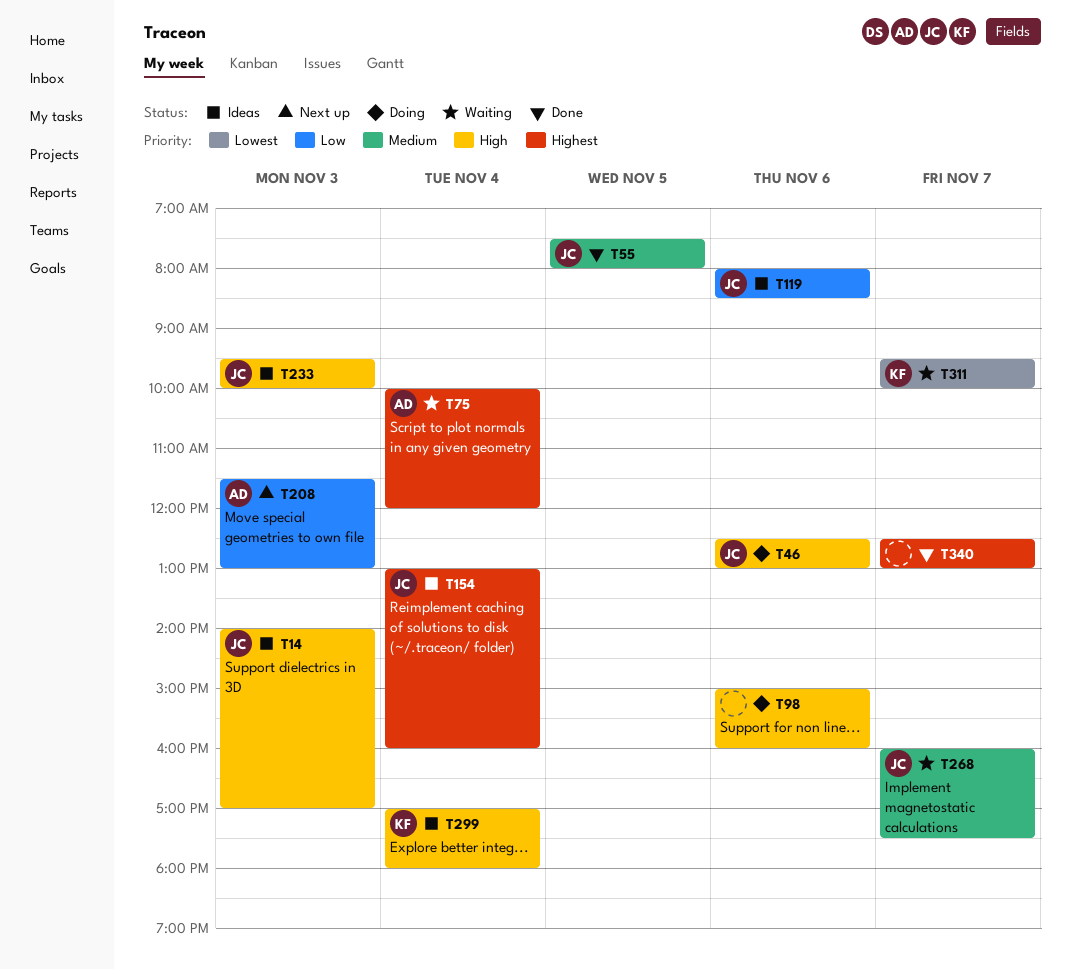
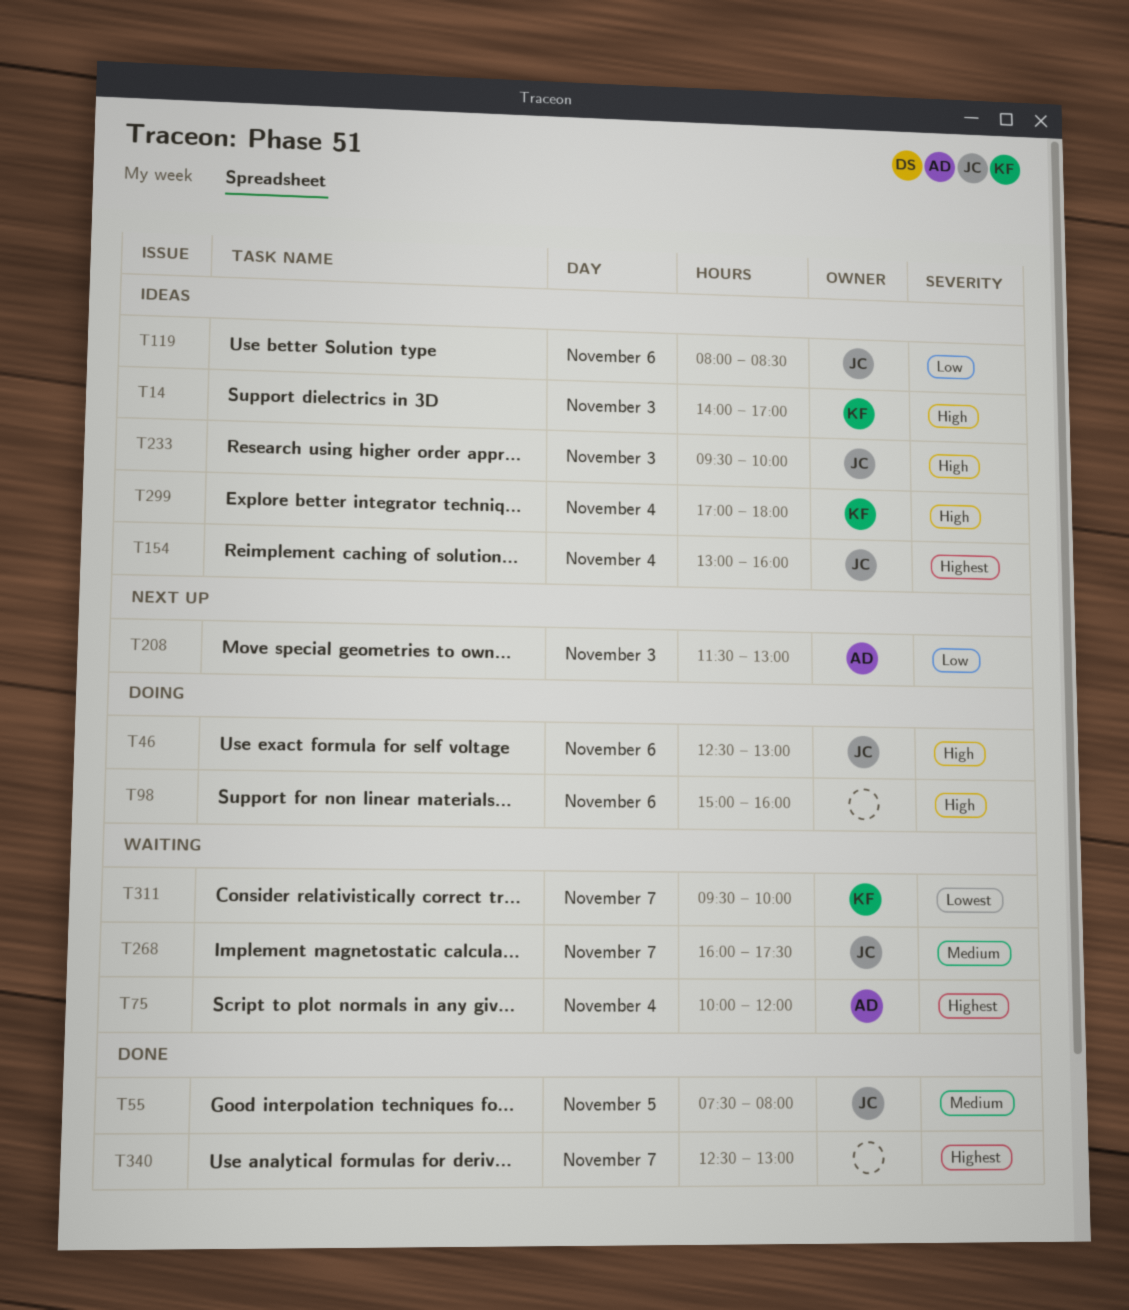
T14, owner: JC -> KF

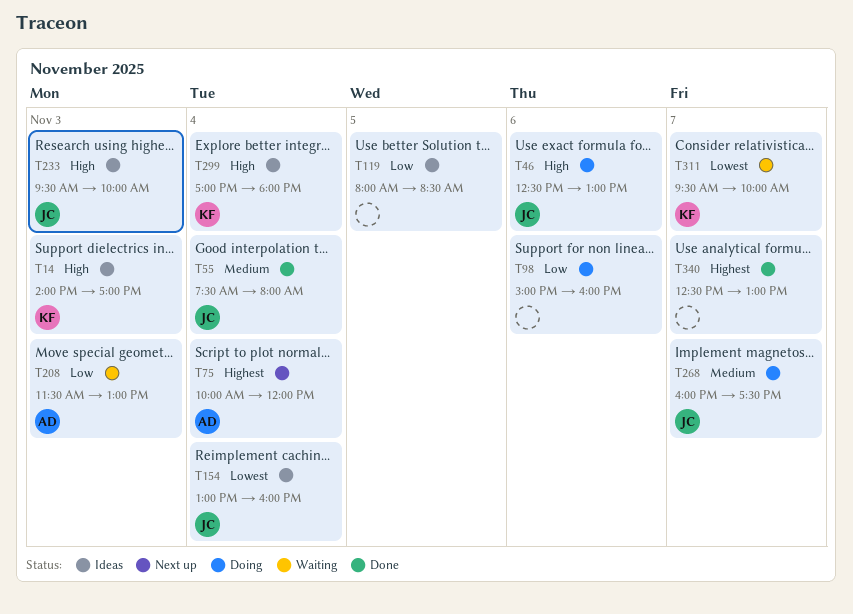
T55, day: Nov 5 -> Nov 4
T75, status: Waiting -> Next up
T98, priority: High -> Low
T119, owner: JC -> none
T119, day: Nov 6 -> Nov 5
T154, priority: Highest -> Lowest
T208, status: Next up -> Waiting
T268, status: Waiting -> Doing

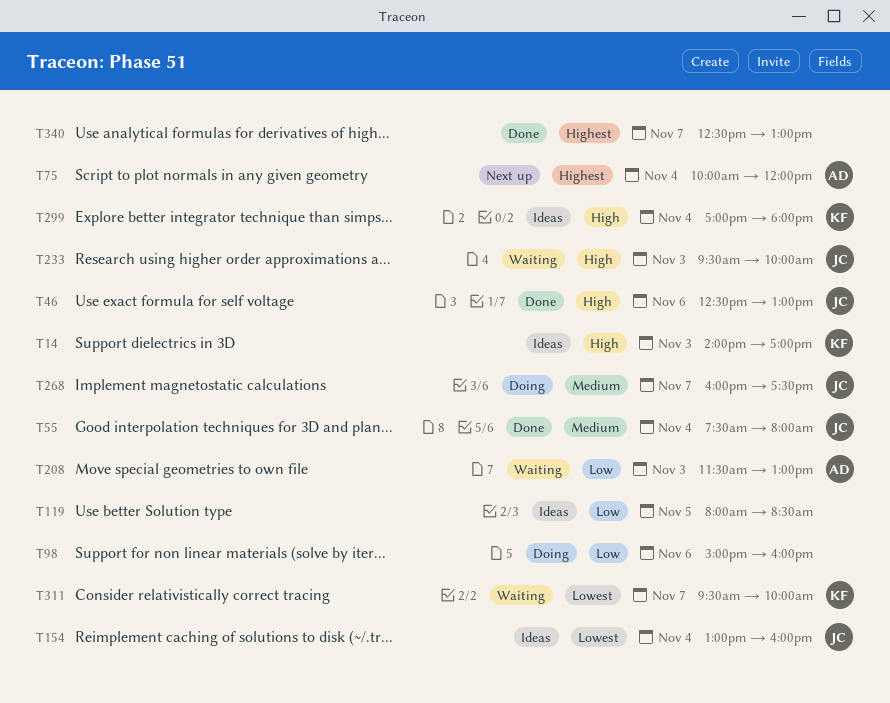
T46, status: Doing -> Done
T233, status: Ideas -> Waiting

